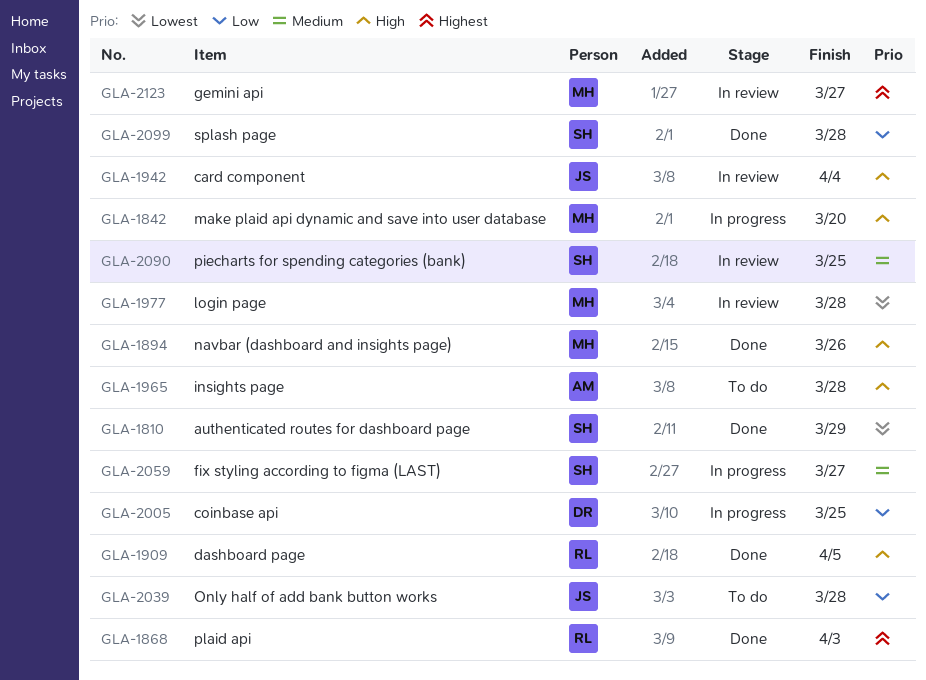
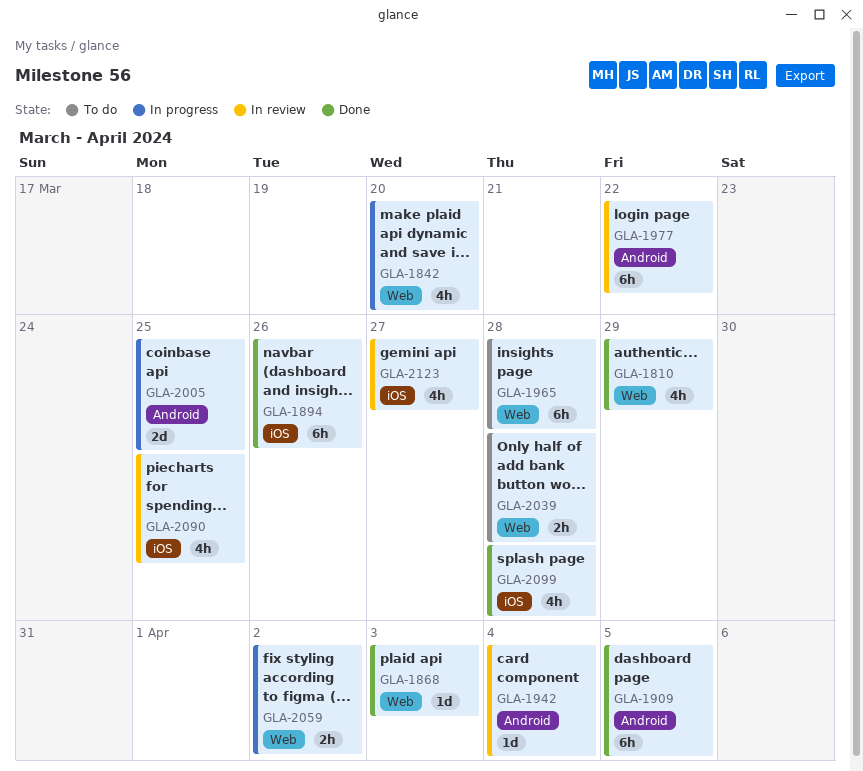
GLA-1977, due: Mar 28 -> Mar 22
GLA-2059, due: Mar 27 -> Apr 2

